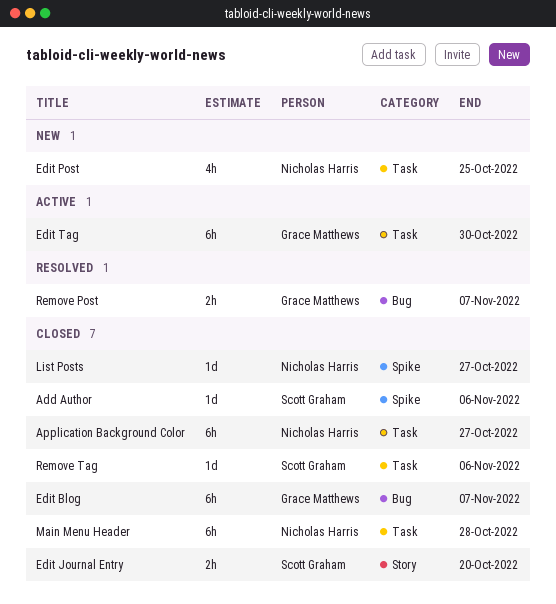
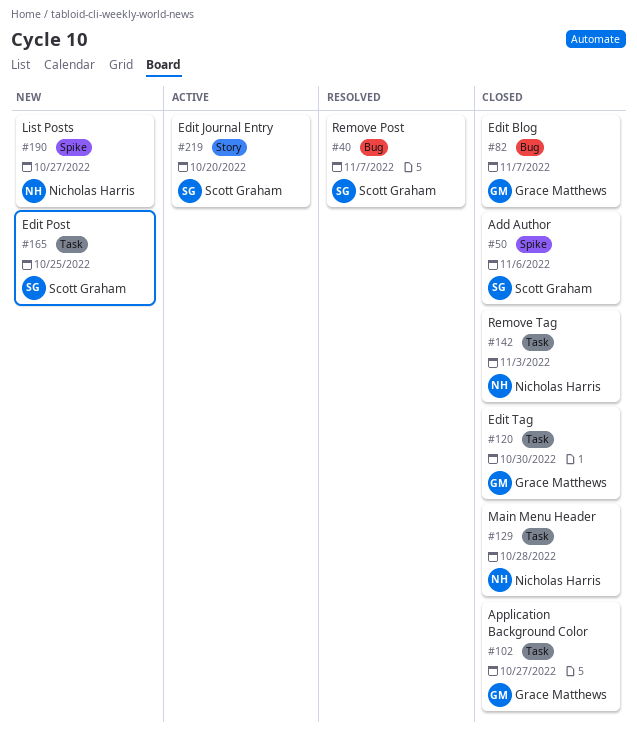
Application Background Color, owner: Nicholas Harris -> Grace Matthews
Edit Journal Entry, status: Closed -> Active
Edit Post, owner: Nicholas Harris -> Scott Graham
Edit Tag, status: Active -> Closed
List Posts, status: Closed -> New
Remove Post, owner: Grace Matthews -> Scott Graham
Remove Tag, owner: Scott Graham -> Nicholas Harris
Remove Tag, due: Nov 6 -> Nov 3

